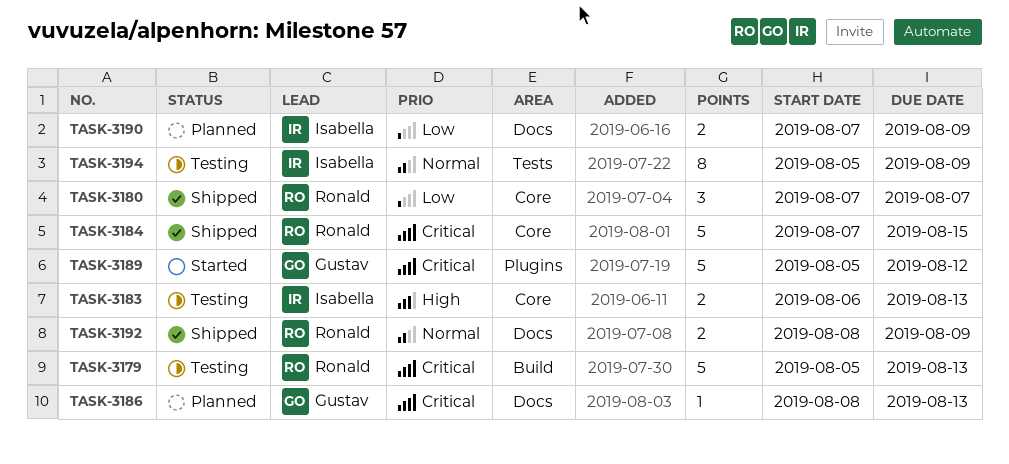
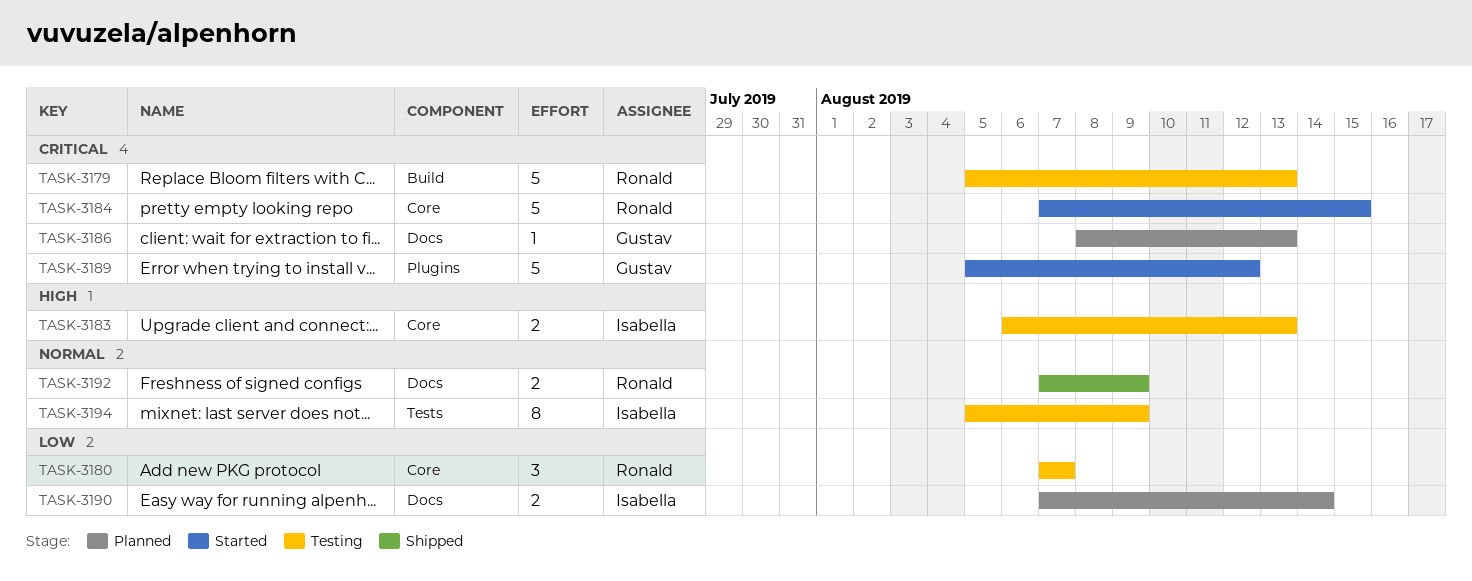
TASK-3180, status: Shipped -> Testing
TASK-3184, status: Shipped -> Started
TASK-3190, due: Aug 9 -> Aug 14
TASK-3192, start: Aug 8 -> Aug 7

